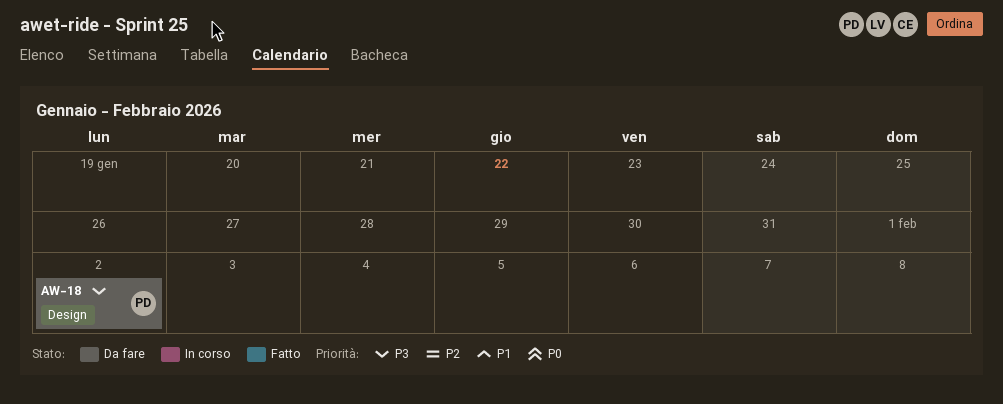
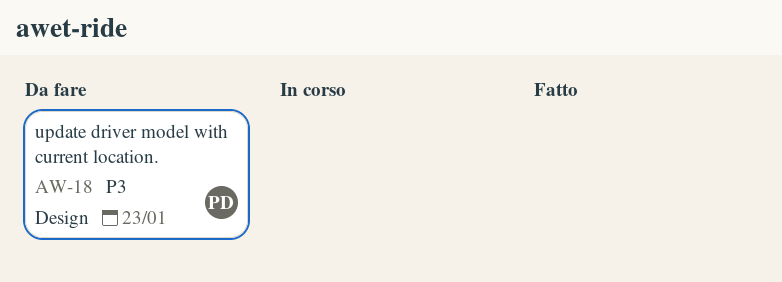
AW-18, due: Feb 2 -> Jan 23

